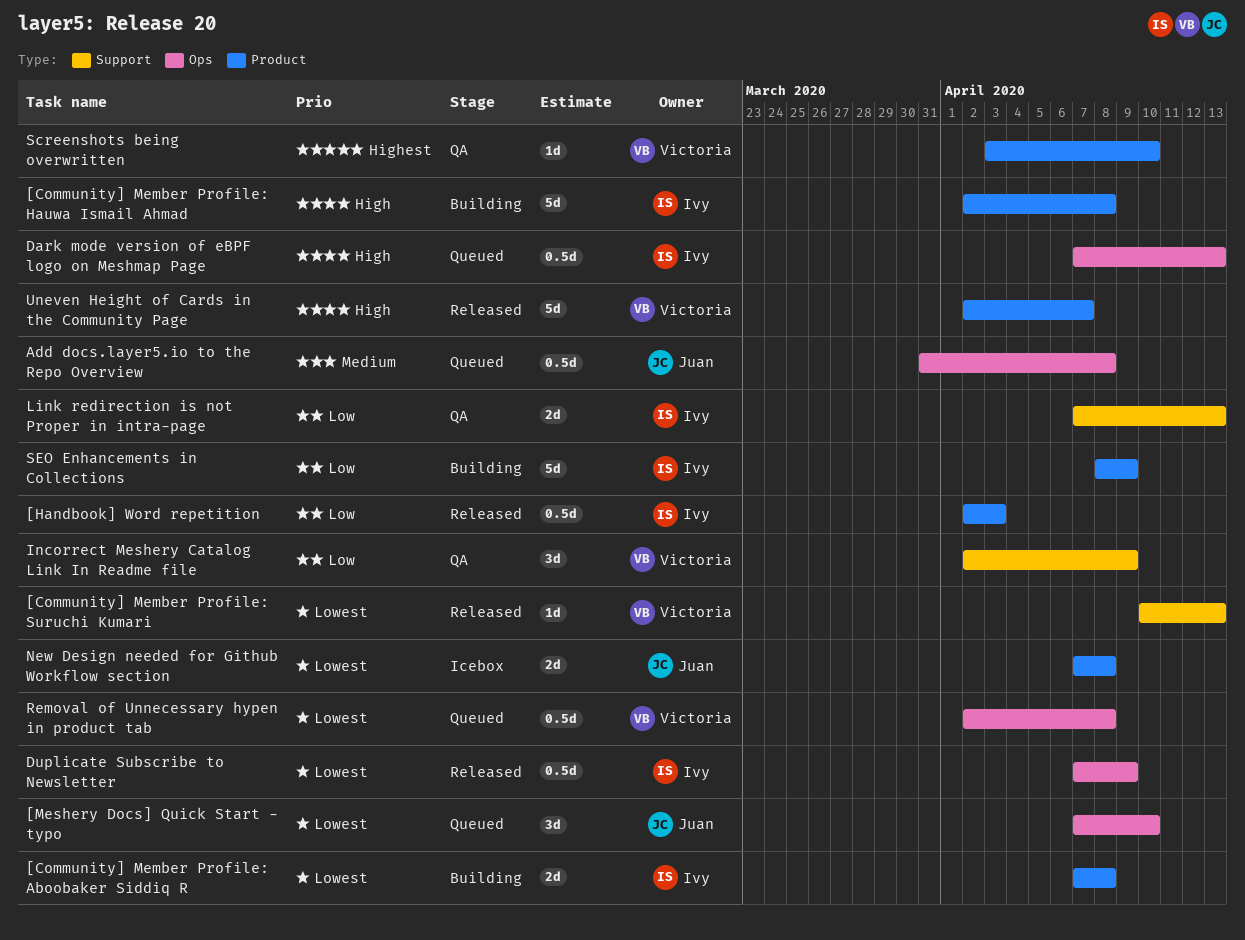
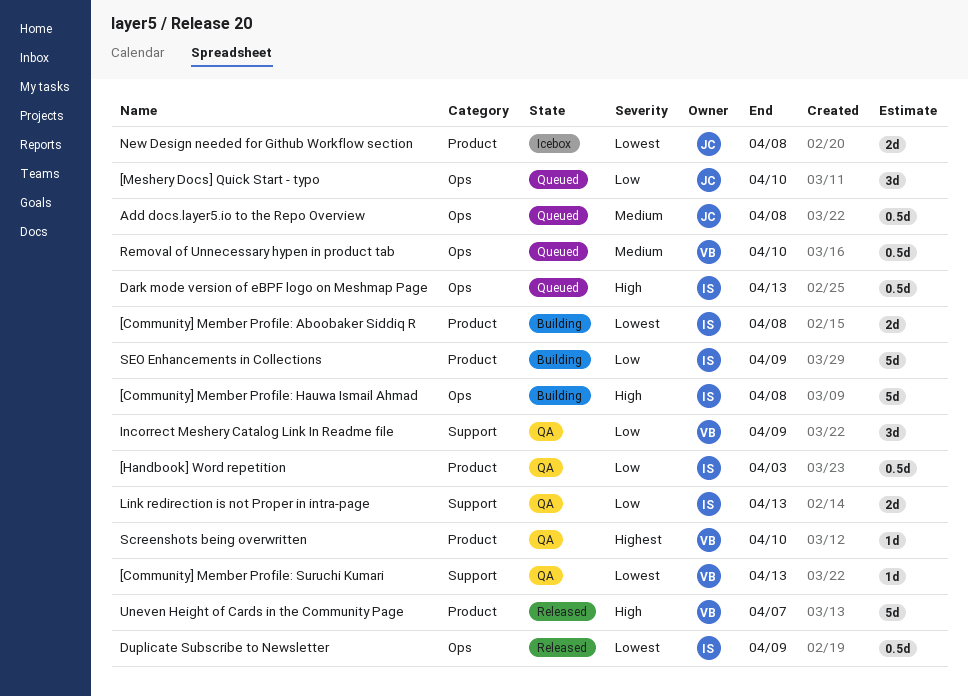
[Community] Member Profile: Hauwa Ismail Ahmad, label: Product -> Ops
[Community] Member Profile: Suruchi Kumari, status: Released -> QA
[Handbook] Word repetition, status: Released -> QA
[Meshery Docs] Quick Start - typo, priority: Lowest -> Low
Removal of Unnecessary hypen in product tab, priority: Lowest -> Medium
Removal of Unnecessary hypen in product tab, due: Apr 8 -> Apr 10

